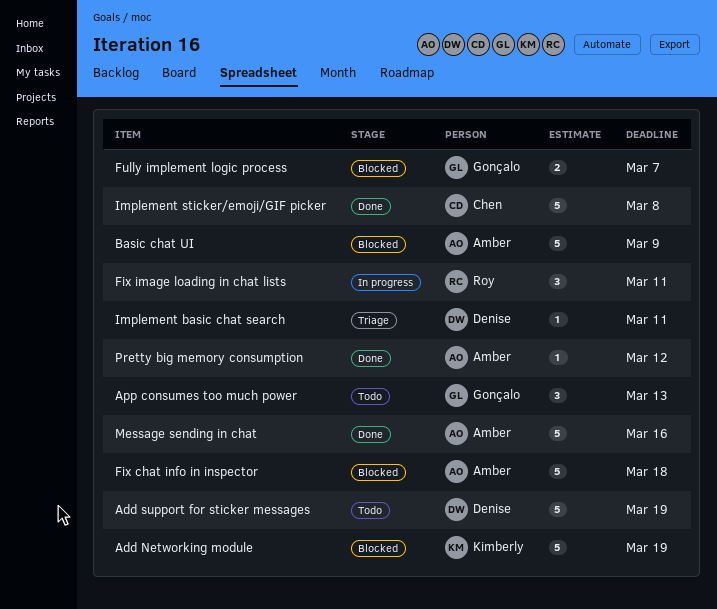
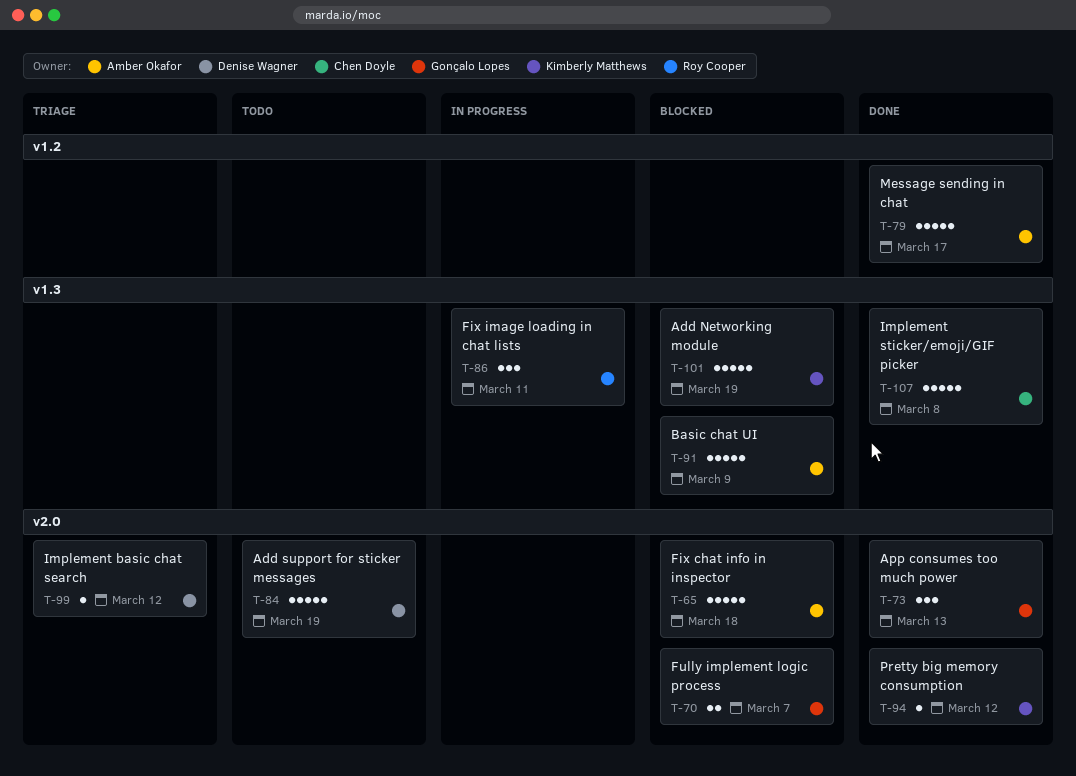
App consumes too much power, status: Todo -> Done
Implement basic chat search, due: Mar 11 -> Mar 12
Message sending in chat, due: Mar 16 -> Mar 17
Pretty big memory consumption, owner: Amber Okafor -> Kimberly Matthews

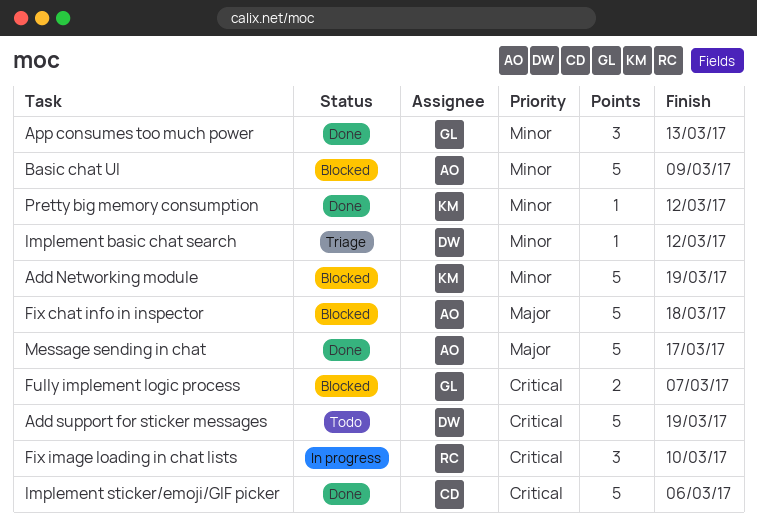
Fix image loading in chat lists, due: Mar 11 -> Mar 10
Implement sticker/emoji/GIF picker, due: Mar 8 -> Mar 6

